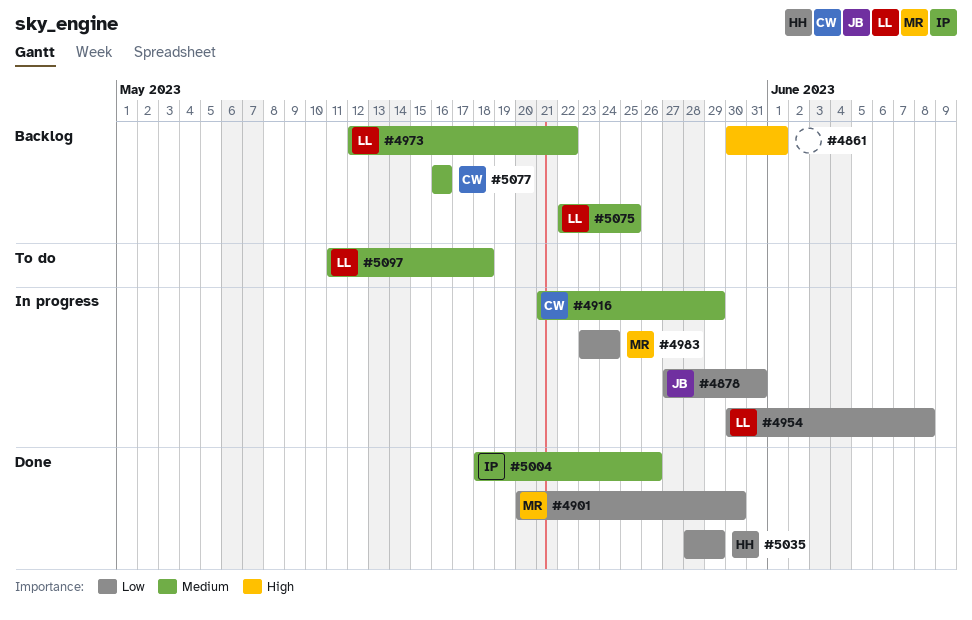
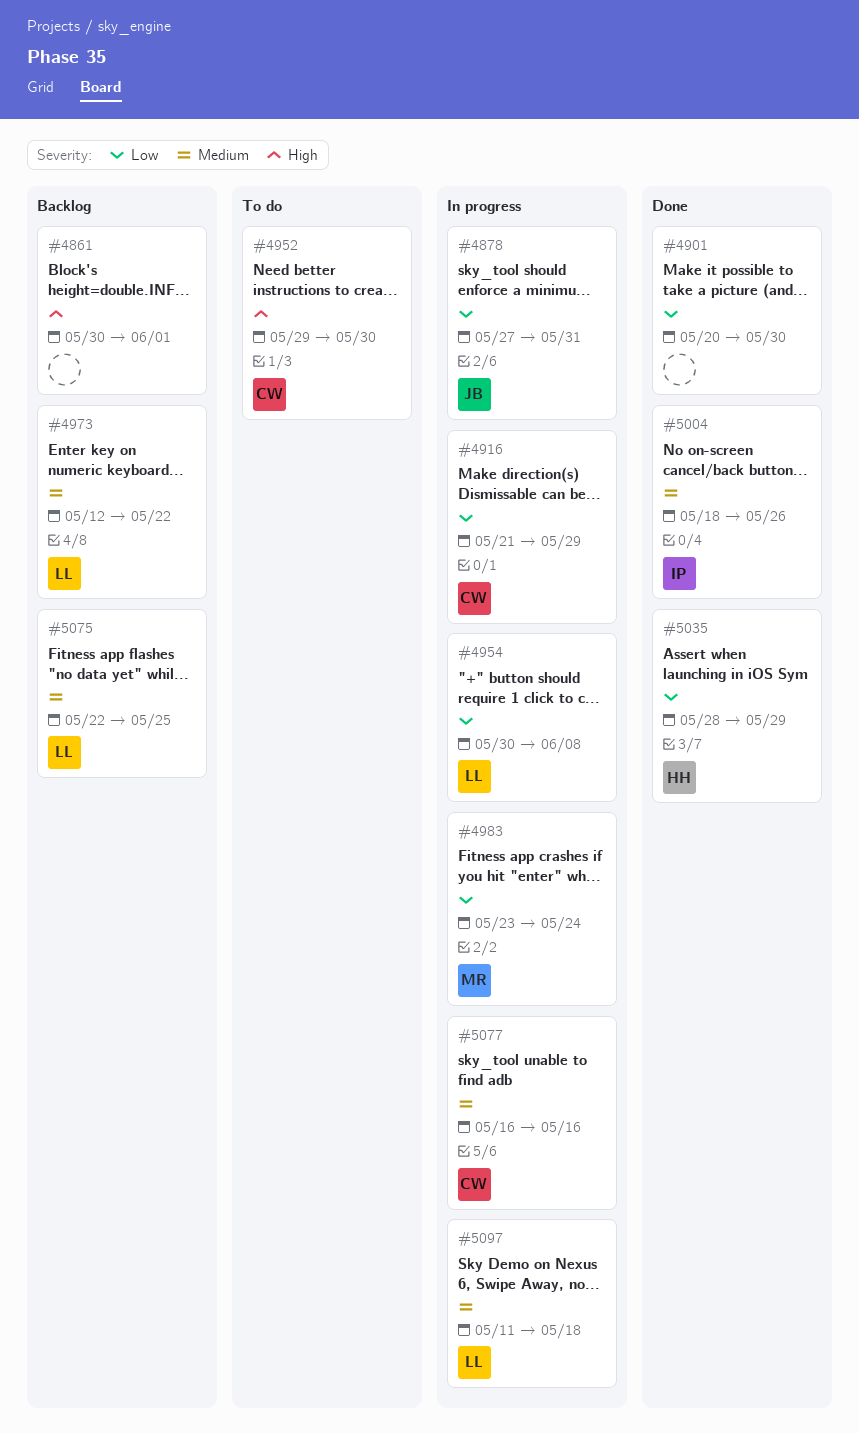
#4901, owner: MR -> none
#4916, priority: Medium -> Low
#4952: none -> present
#5077, status: Backlog -> In progress
#5097, status: To do -> In progress

